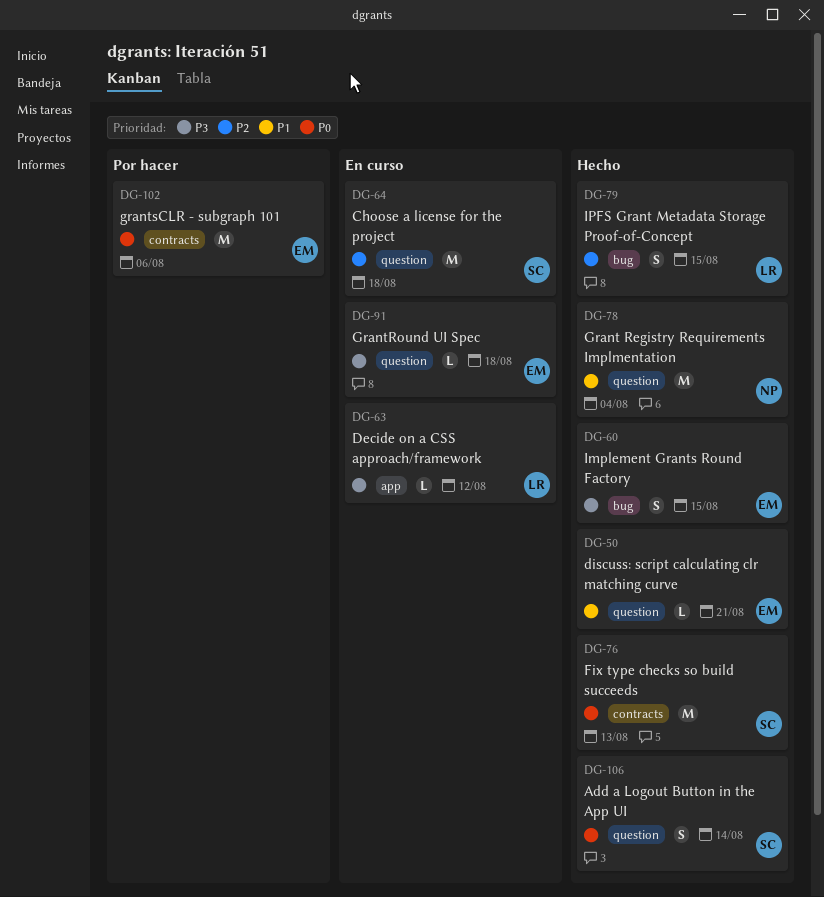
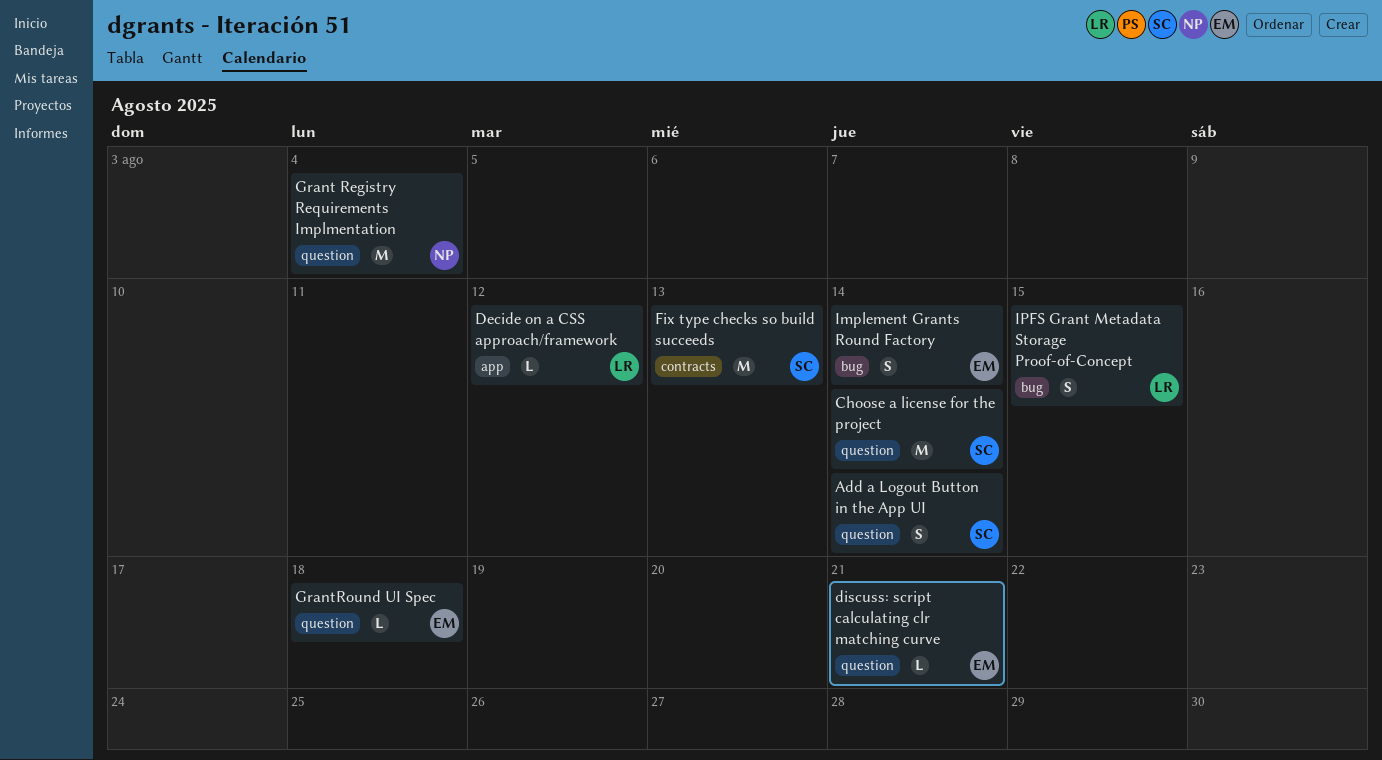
Choose a license for the project, due: Aug 18 -> Aug 14
grantsCLR - subgraph 101: present -> none
Implement Grants Round Factory, due: Aug 15 -> Aug 14

